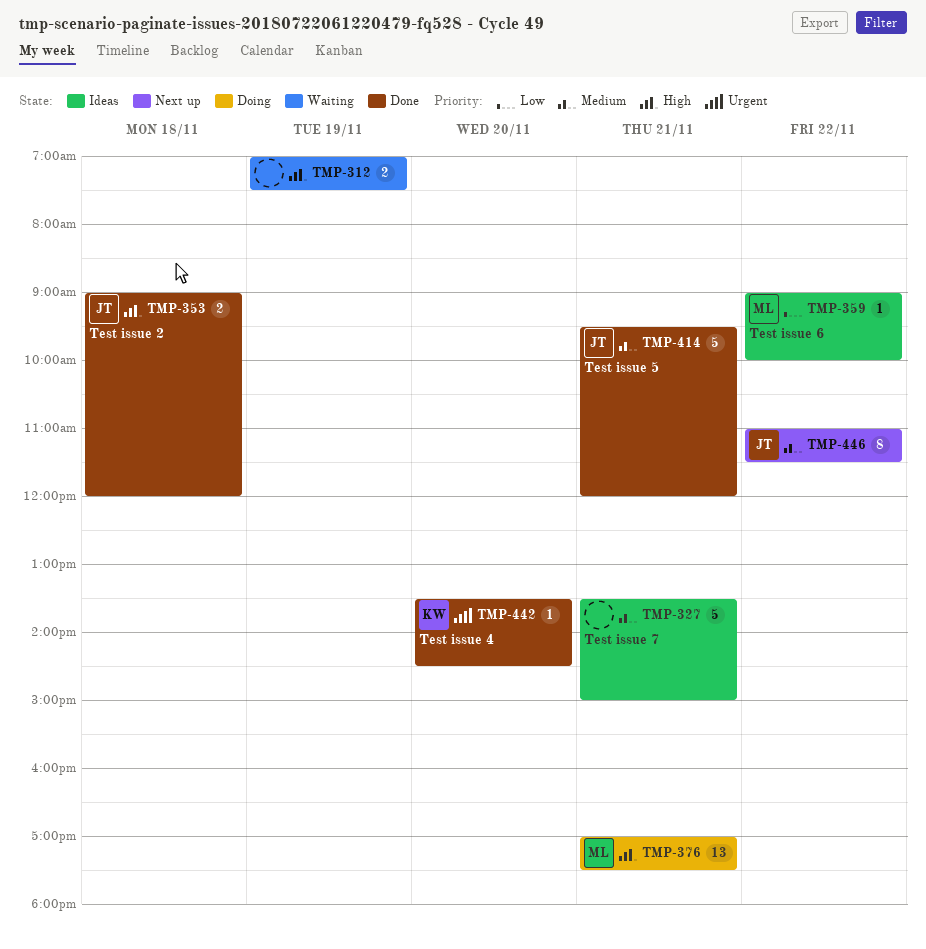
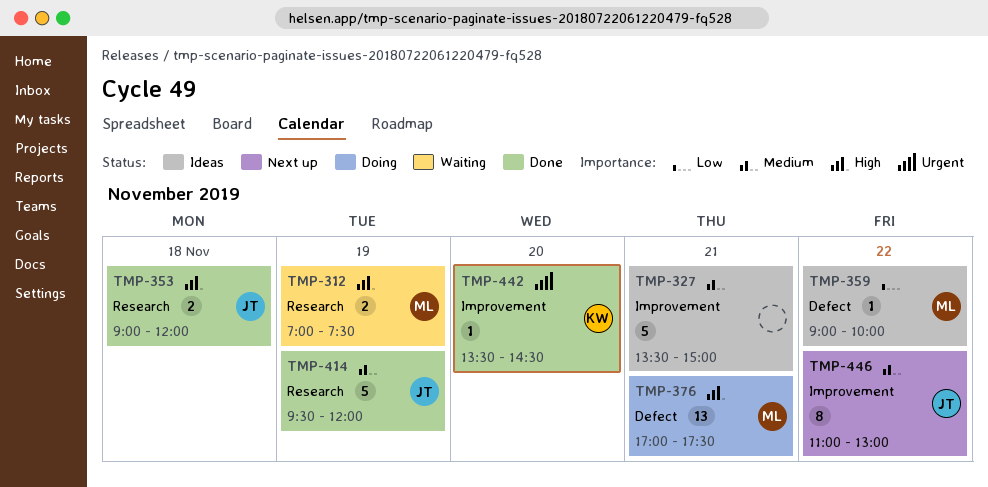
TMP-312, owner: none -> ML
TMP-414, day: Nov 21 -> Nov 19
TMP-446, ends: 11:30 -> 13:00

